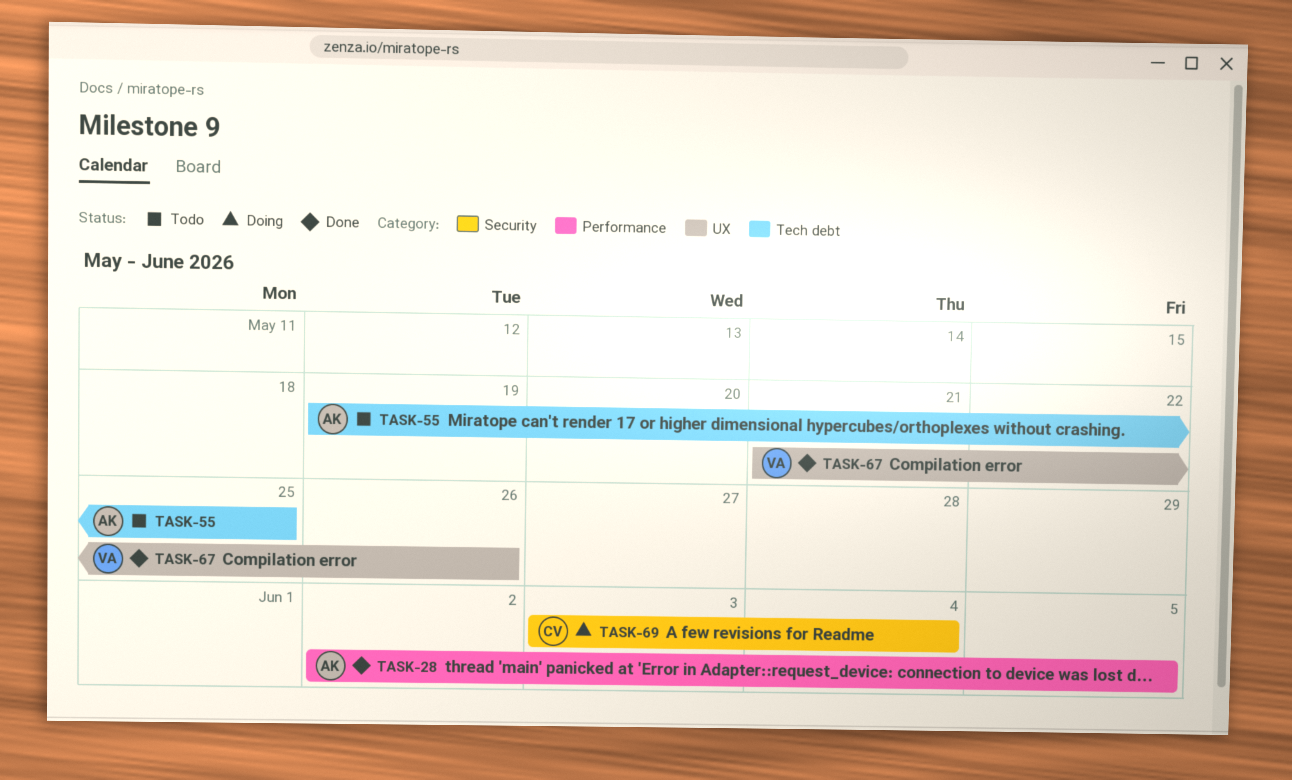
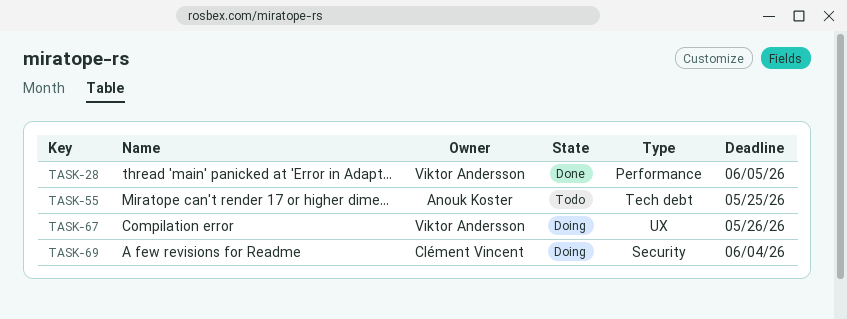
TASK-28, owner: Anouk Koster -> Viktor Andersson
TASK-67, status: Done -> Doing

